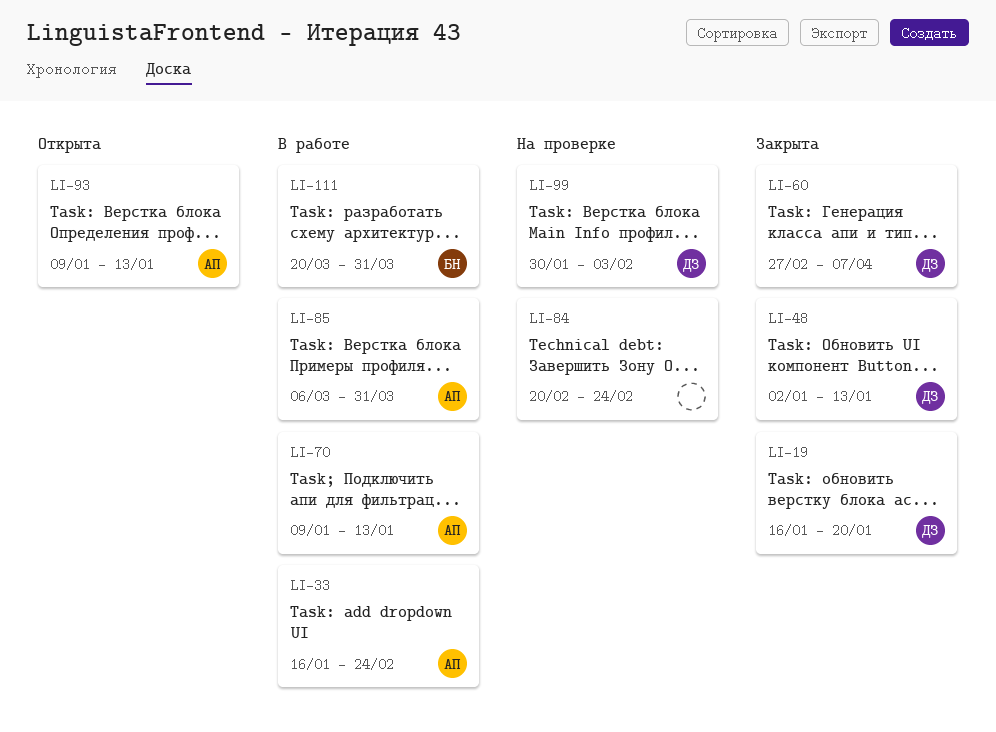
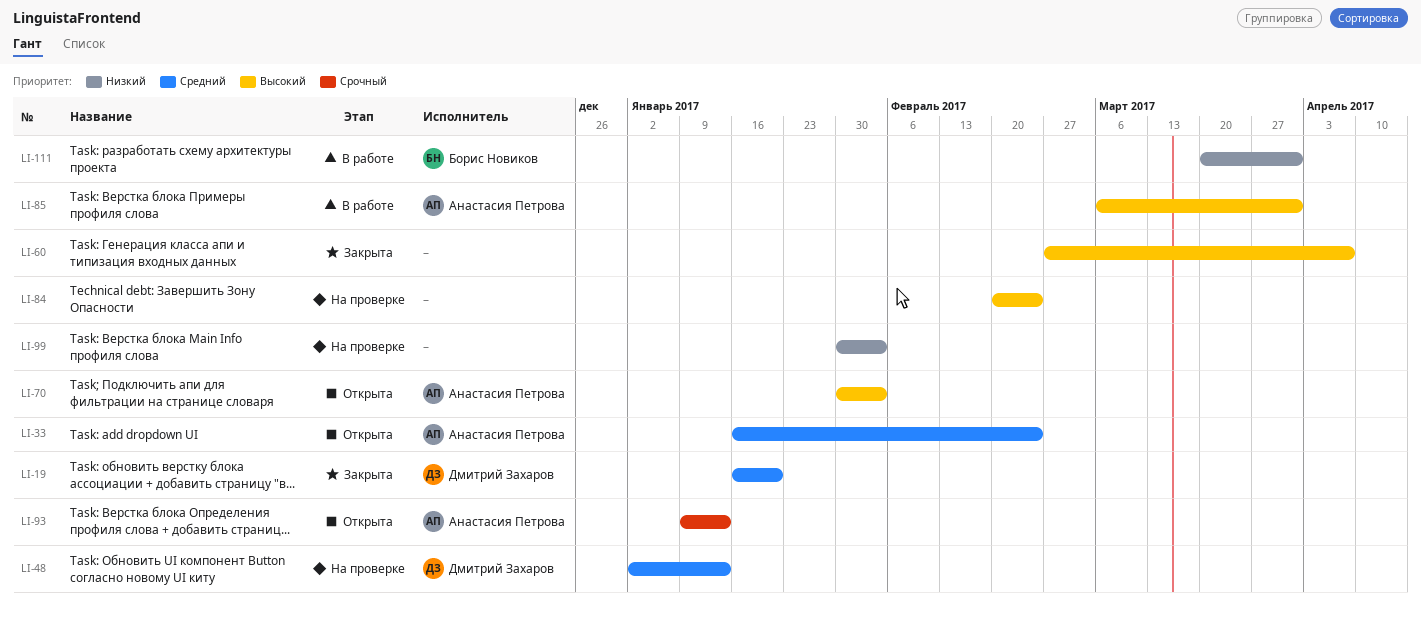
LI-33, status: В работе -> Открыта
LI-48, status: Закрыта -> На проверке
LI-60, owner: Дмитрий Захаров -> none
LI-70, status: В работе -> Открыта
LI-70, start: Jan 9 -> Jan 30
LI-70, due: Jan 13 -> Feb 3
LI-99, owner: Дмитрий Захаров -> none

